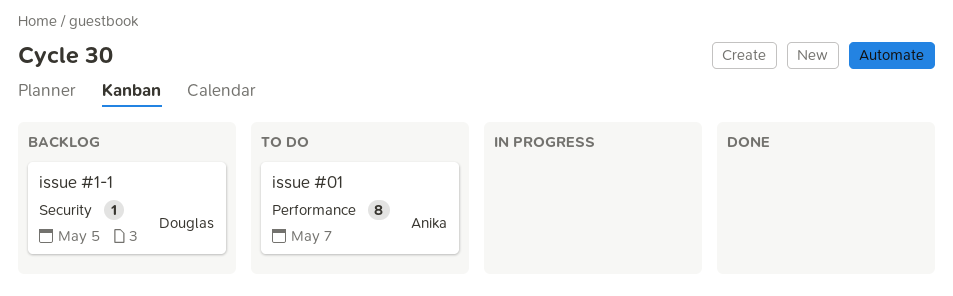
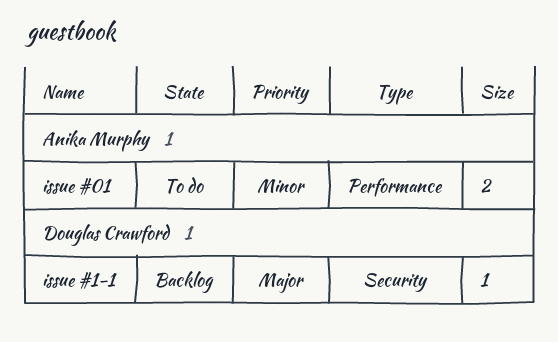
issue #01, estimate: 8 -> 2

